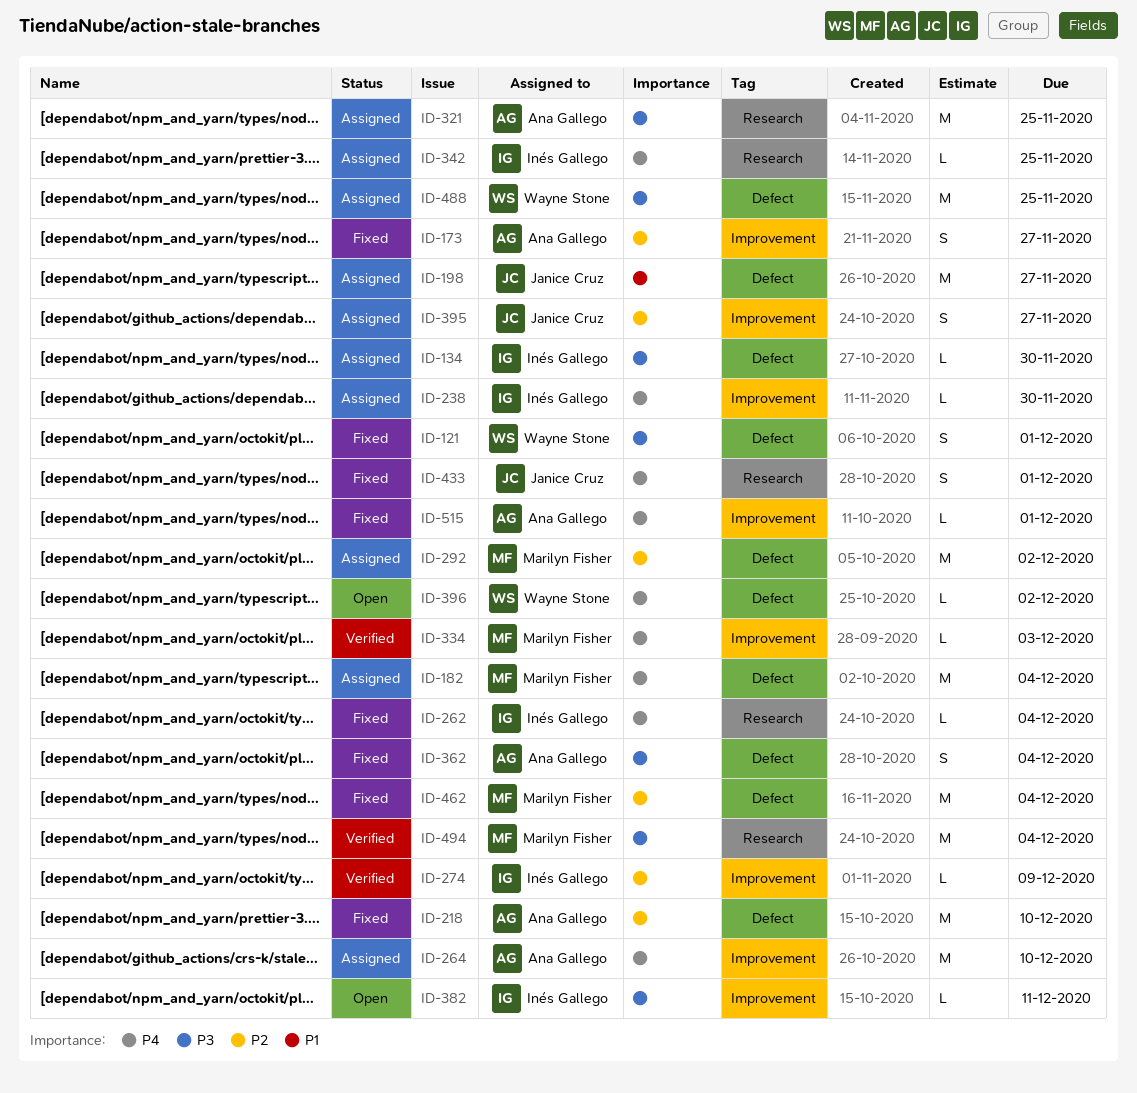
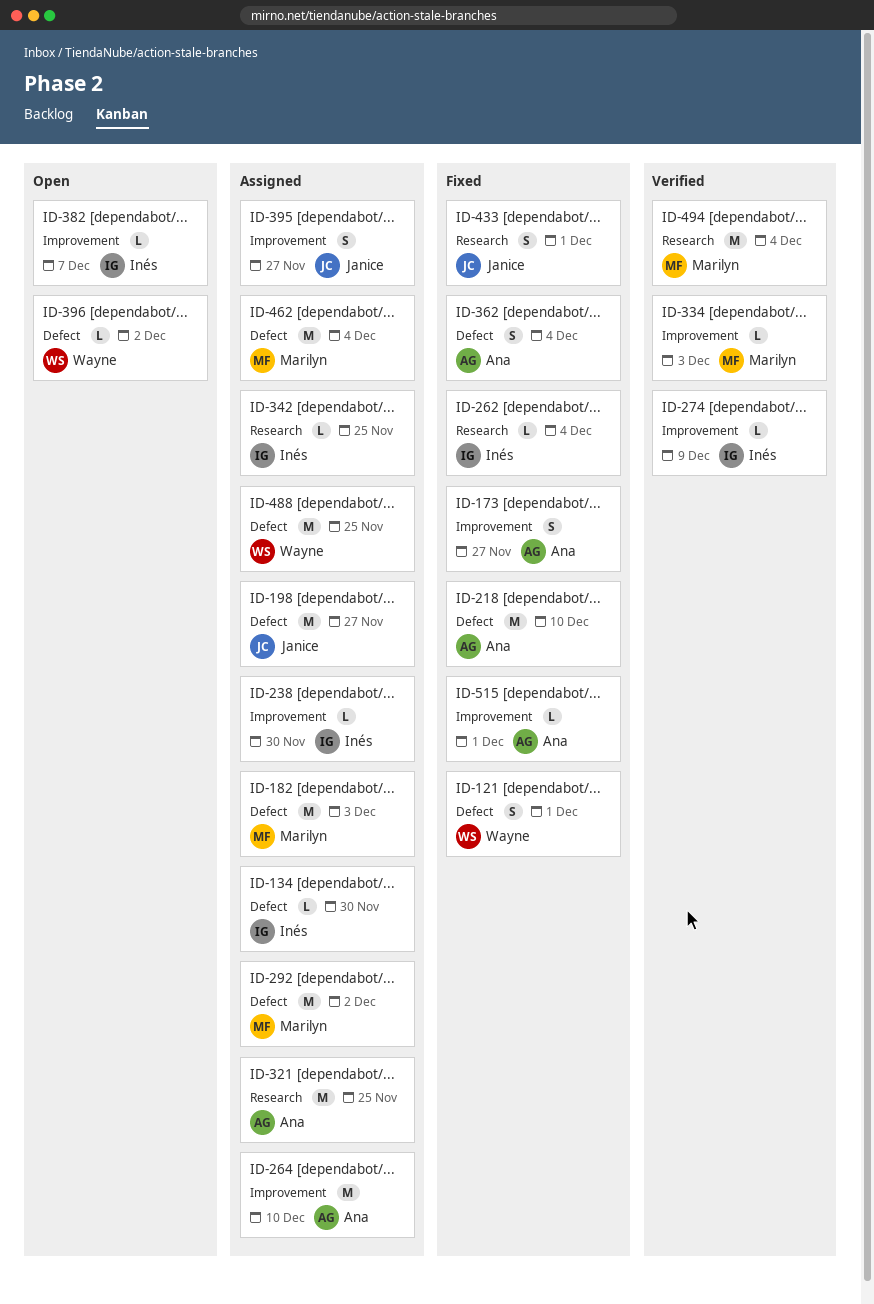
ID-182, due: Dec 4 -> Dec 3
ID-382, due: Dec 11 -> Dec 7
ID-462, status: Fixed -> Assigned

